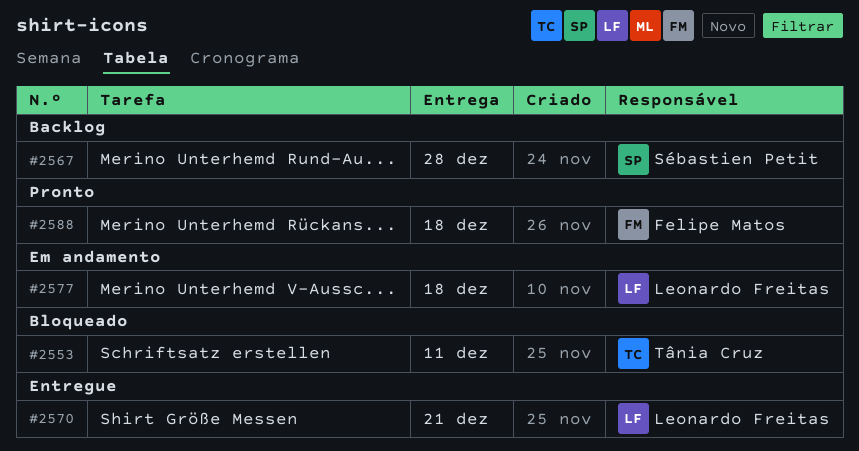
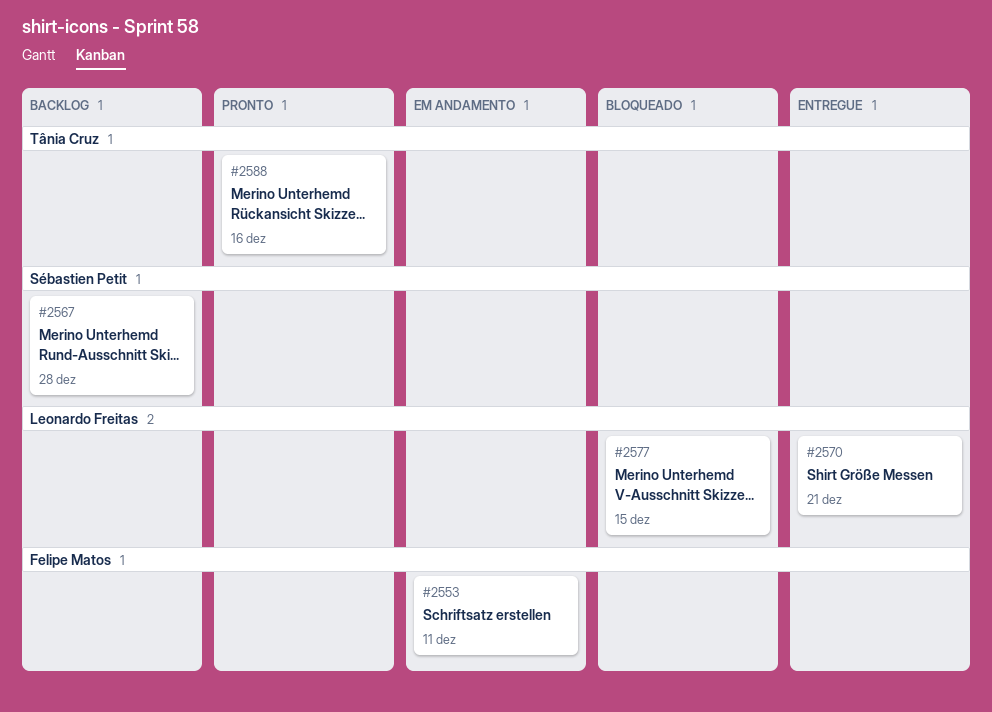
#2553, status: Bloqueado -> Em andamento
#2553, owner: Tânia Cruz -> Felipe Matos
#2577, status: Em andamento -> Bloqueado
#2577, due: Dec 18 -> Dec 15
#2588, owner: Felipe Matos -> Tânia Cruz
#2588, due: Dec 18 -> Dec 16

